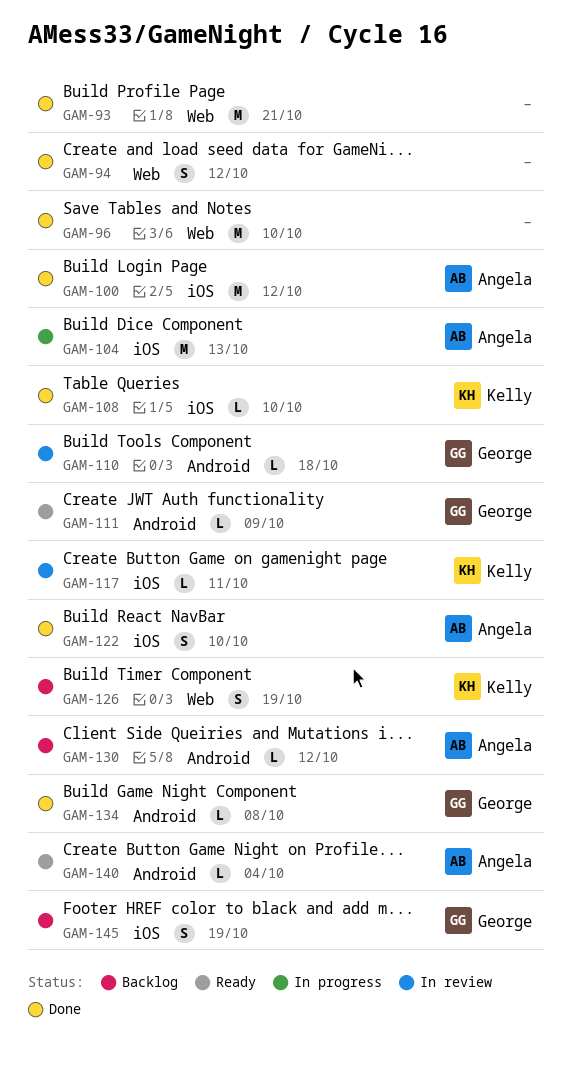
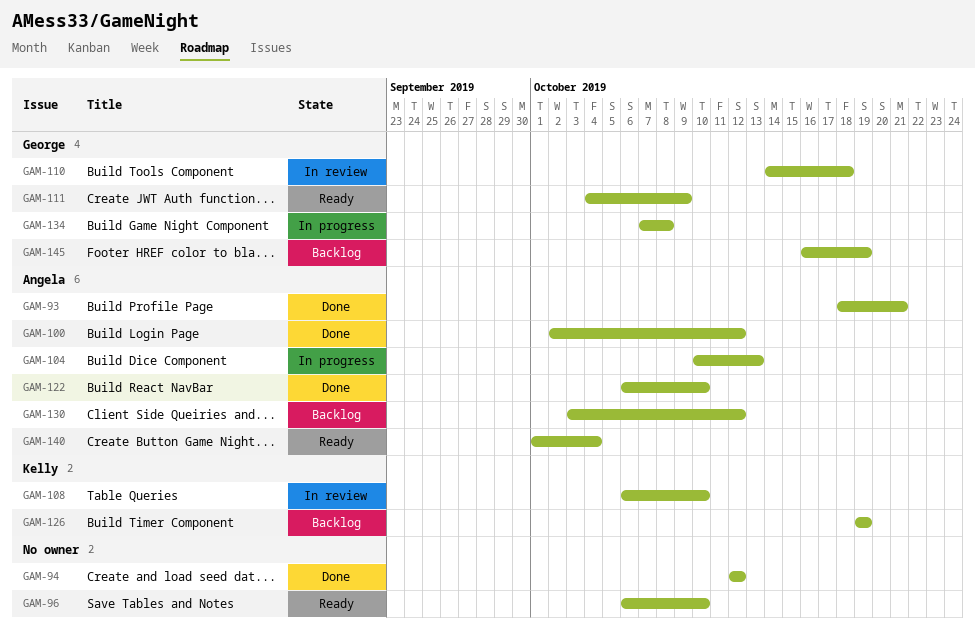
GAM-93, owner: none -> Angela
GAM-96, status: Done -> Ready
GAM-108, status: Done -> In review
GAM-117: present -> none
GAM-134, status: Done -> In progress

